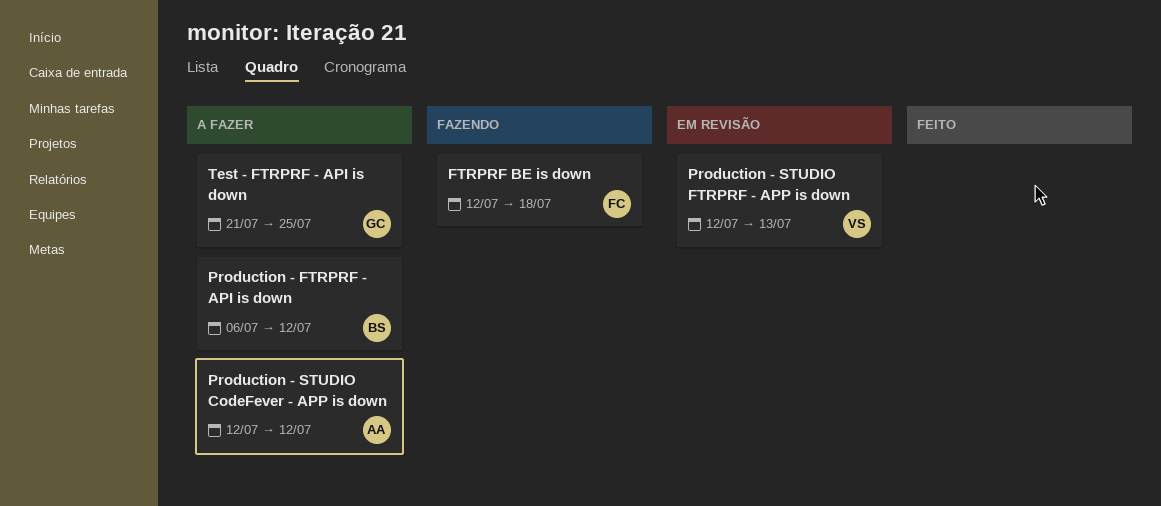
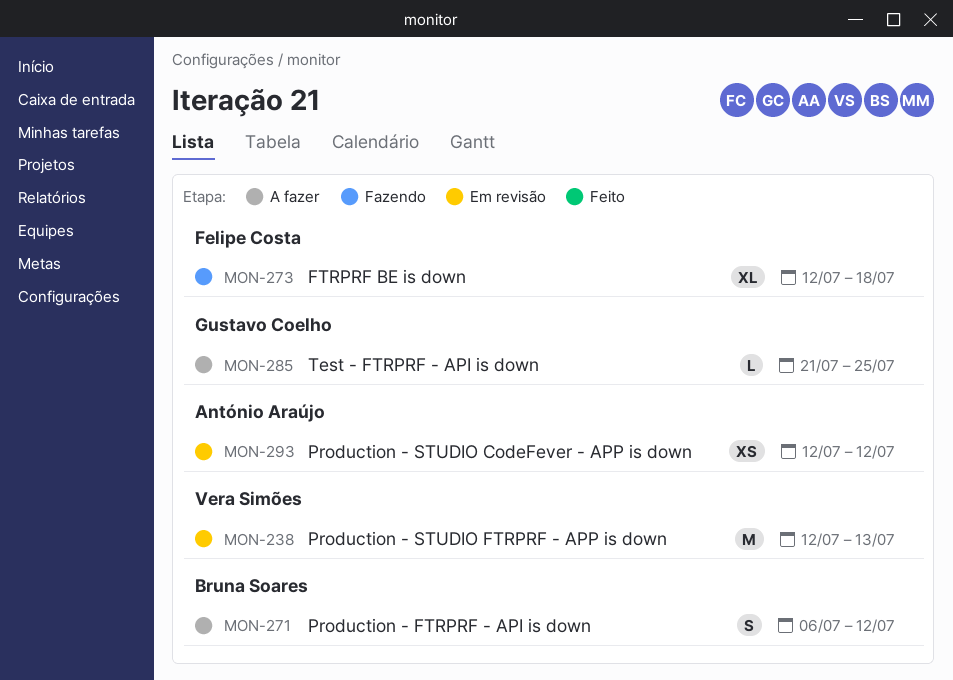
Production - STUDIO CodeFever - APP is down, status: A fazer -> Em revisão

